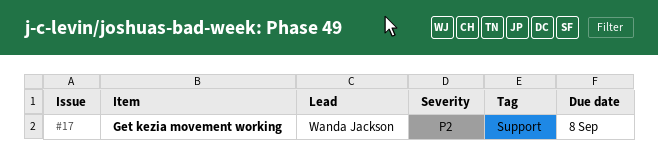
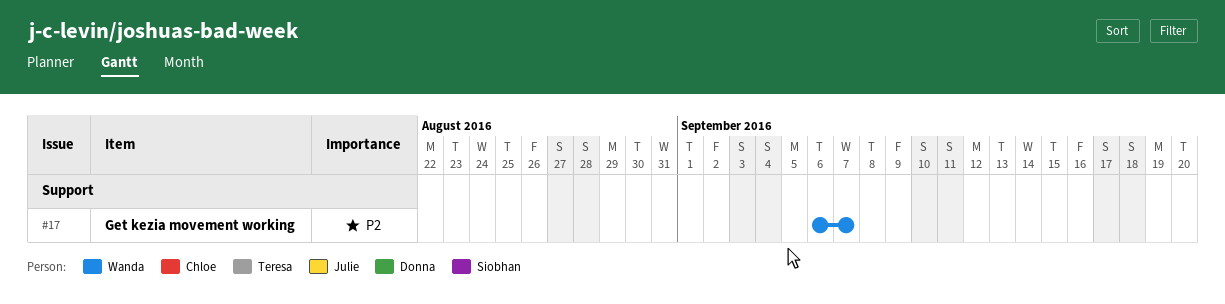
#17, due: Sep 8 -> Sep 7

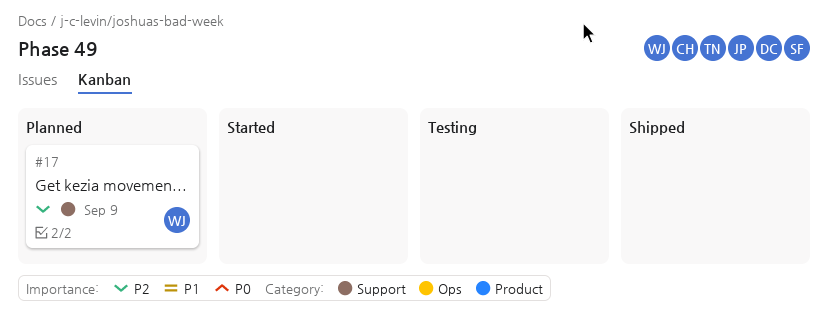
#17, due: Sep 7 -> Sep 9

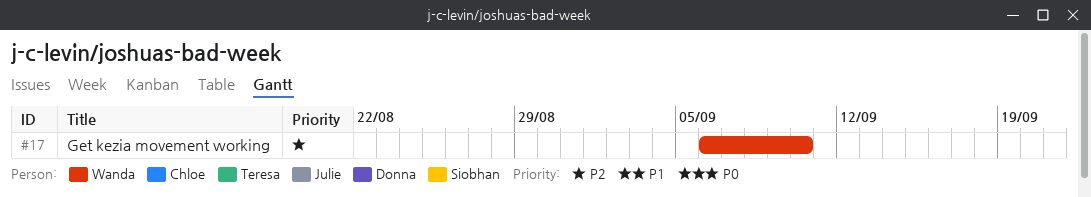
#17, due: Sep 9 -> Sep 10

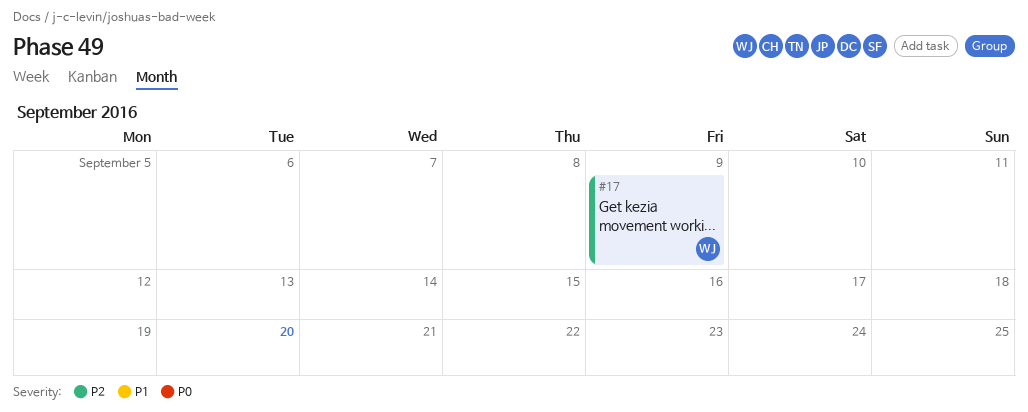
#17, due: Sep 10 -> Sep 9

